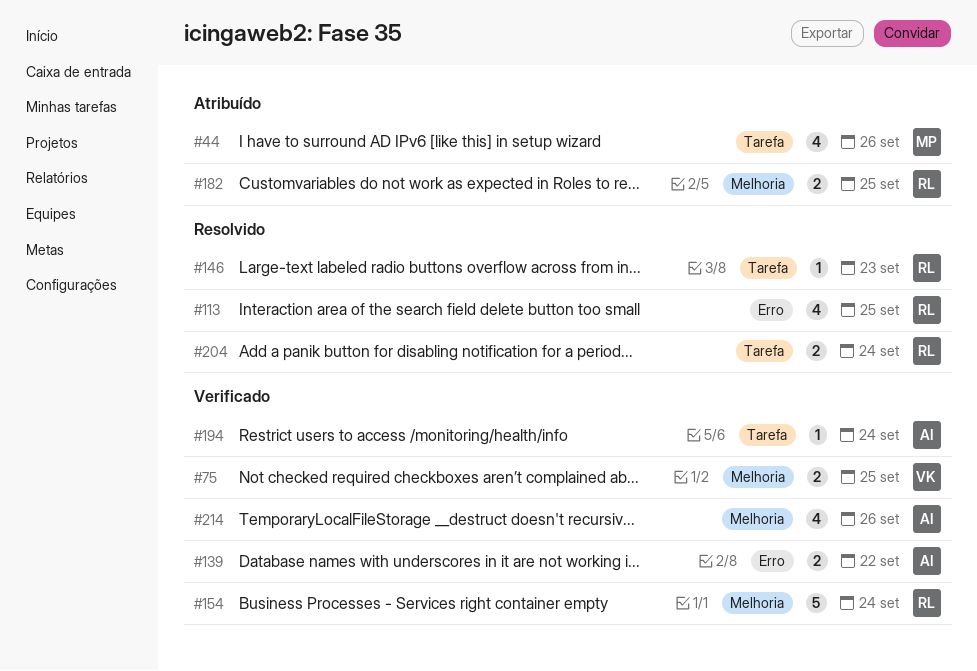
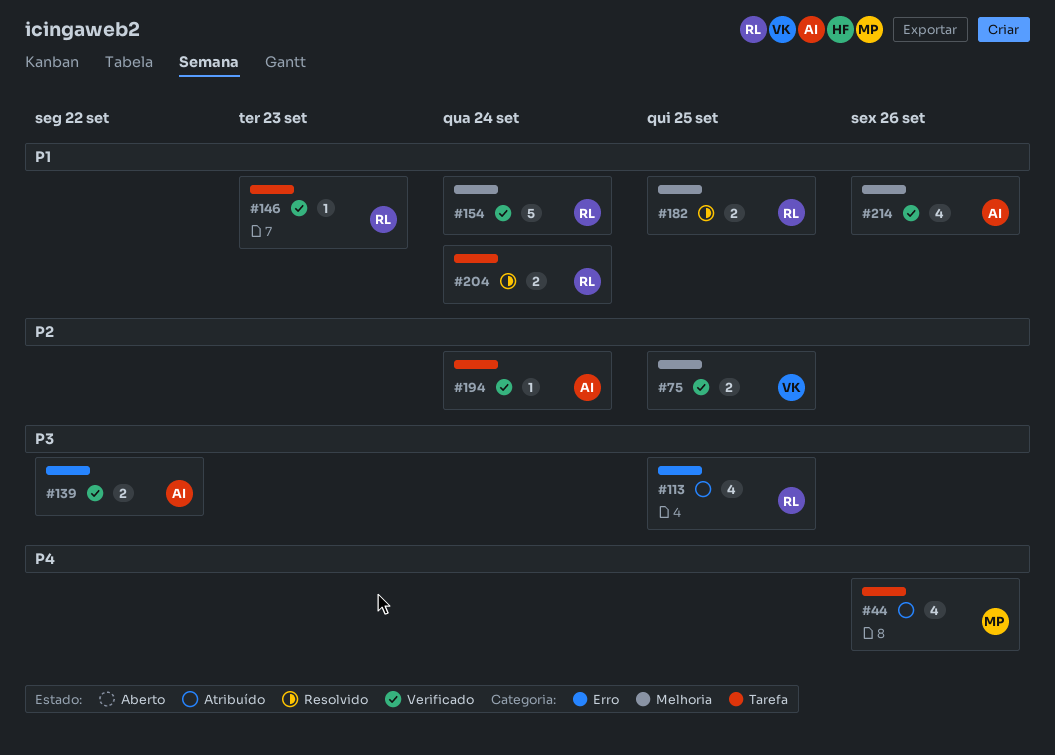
#113, status: Resolvido -> Atribuído
#146, status: Resolvido -> Verificado
#182, status: Atribuído -> Resolvido

